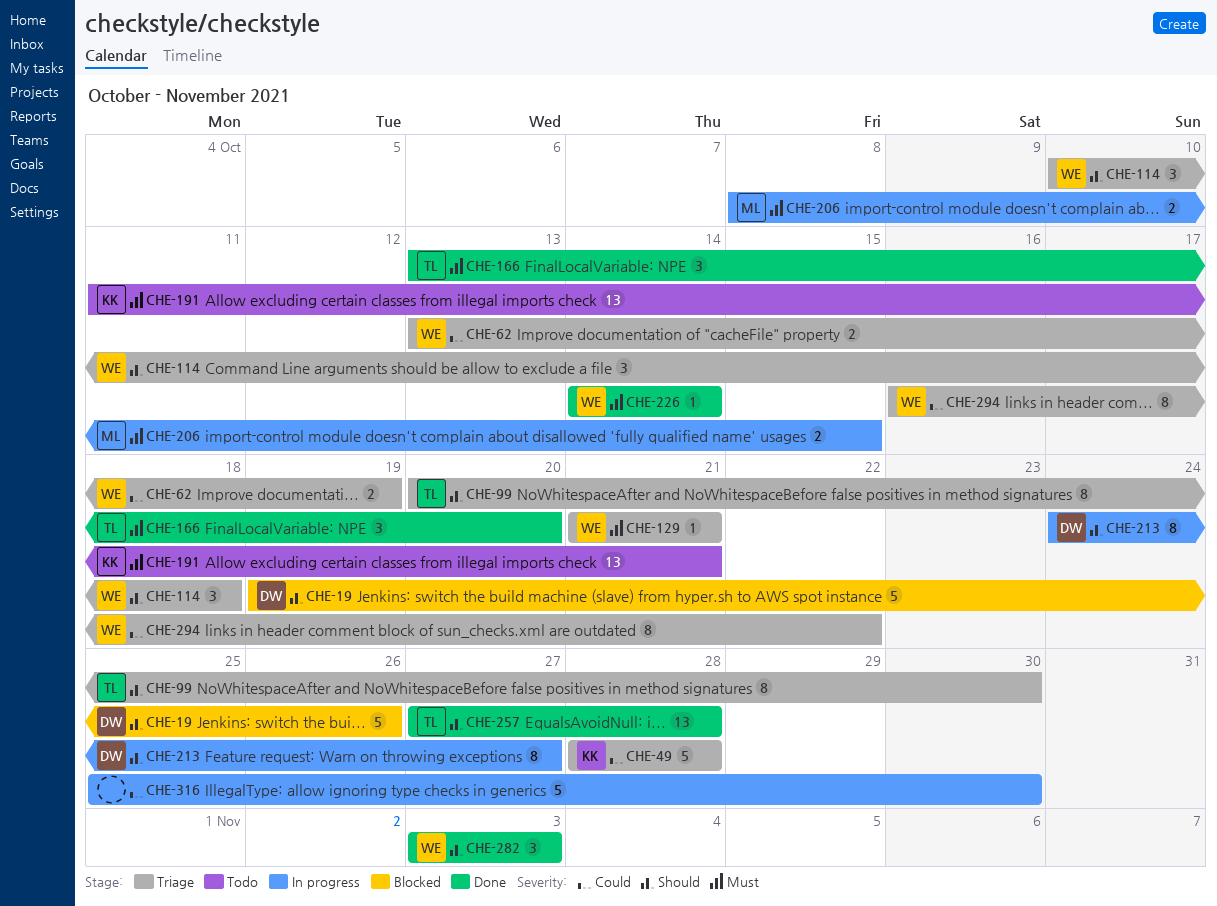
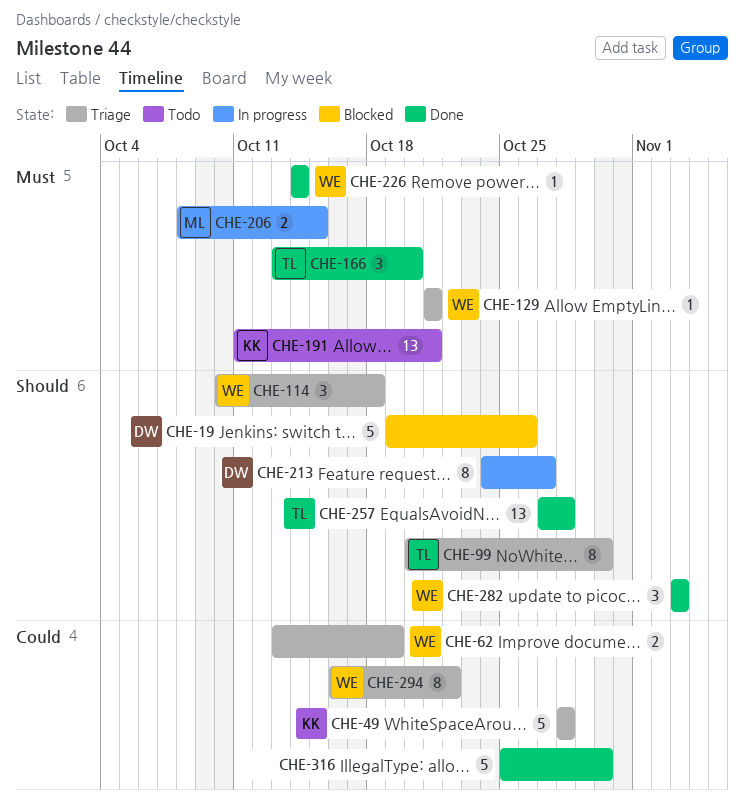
CHE-316, status: In progress -> Done

